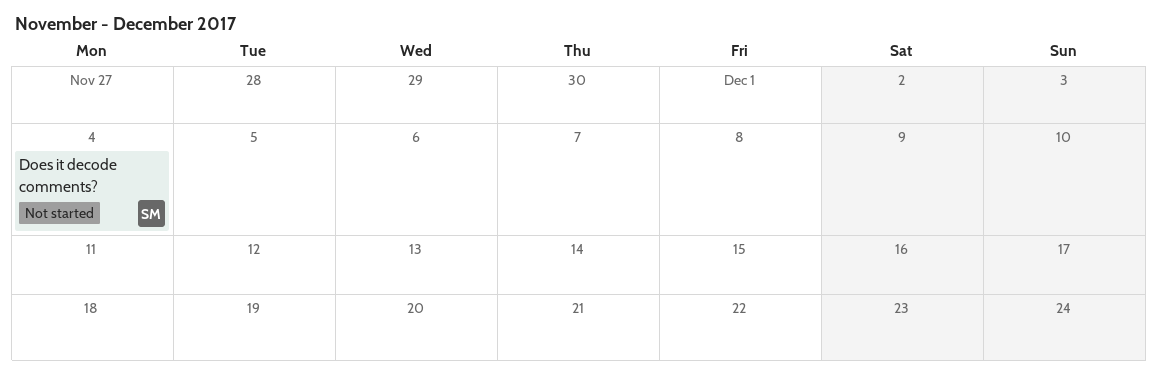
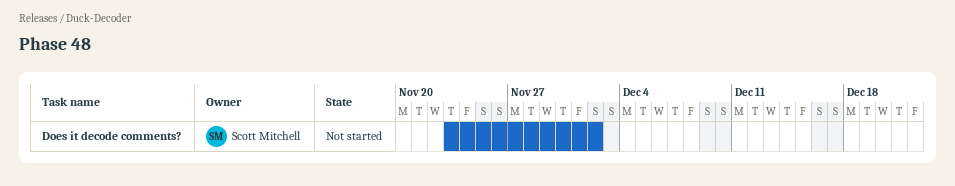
Does it decode comments?, due: Dec 4 -> Dec 2

